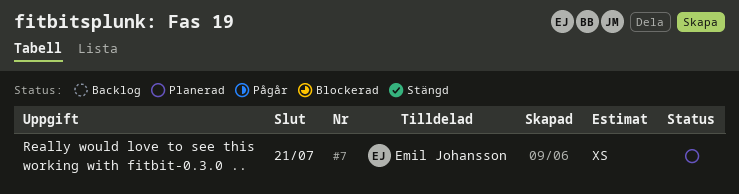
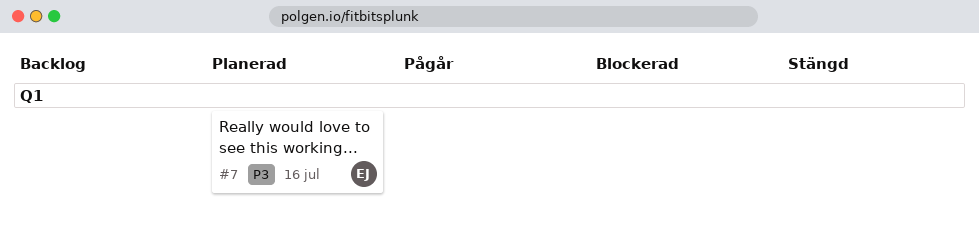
#7, due: Jul 21 -> Jul 16

